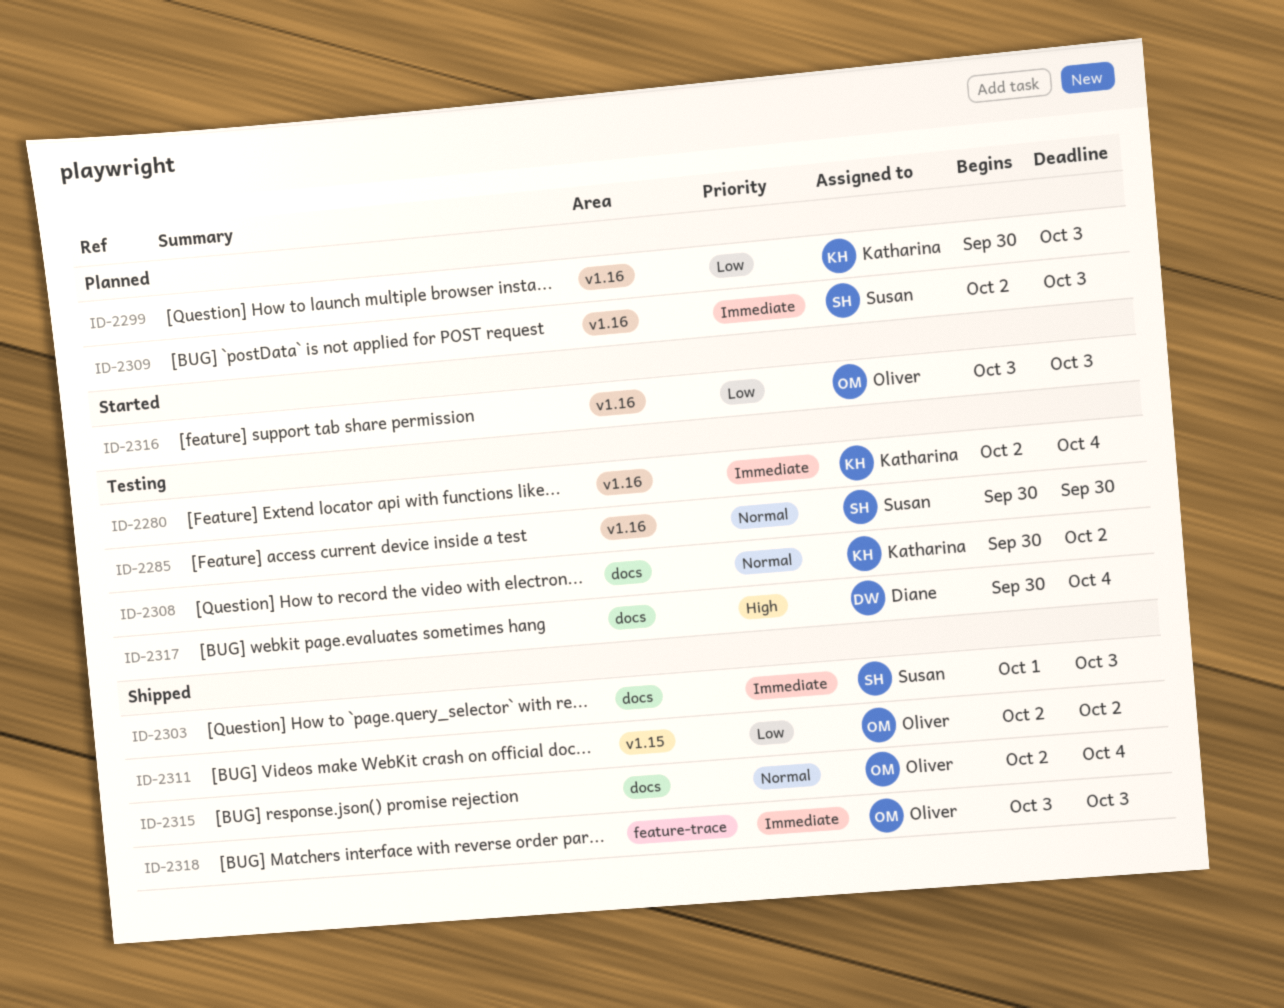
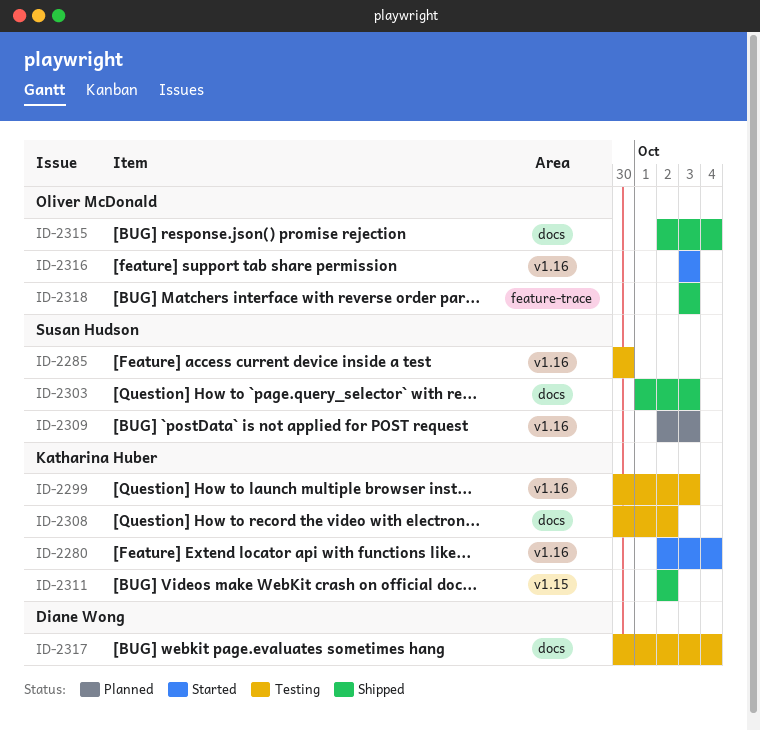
ID-2280, status: Testing -> Started
ID-2299, status: Planned -> Testing
ID-2311, owner: Oliver McDonald -> Katharina Huber

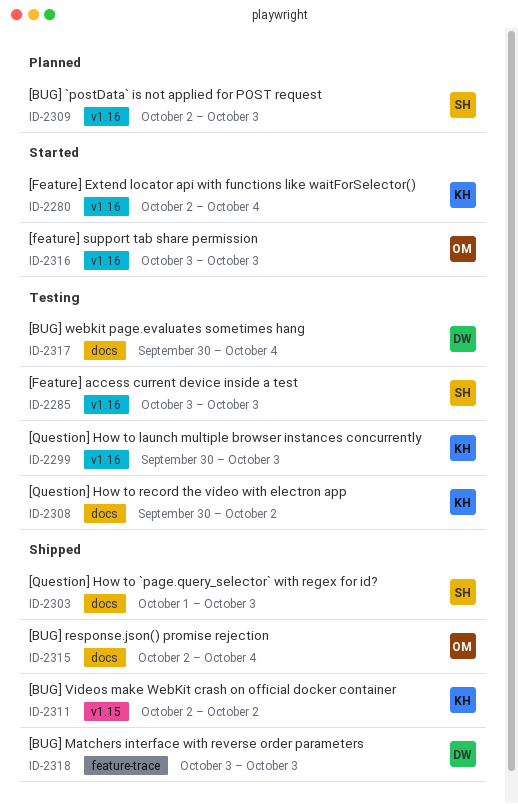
ID-2285, start: Sep 30 -> Oct 3
ID-2285, due: Sep 30 -> Oct 3
ID-2318, owner: Oliver McDonald -> Diane Wong

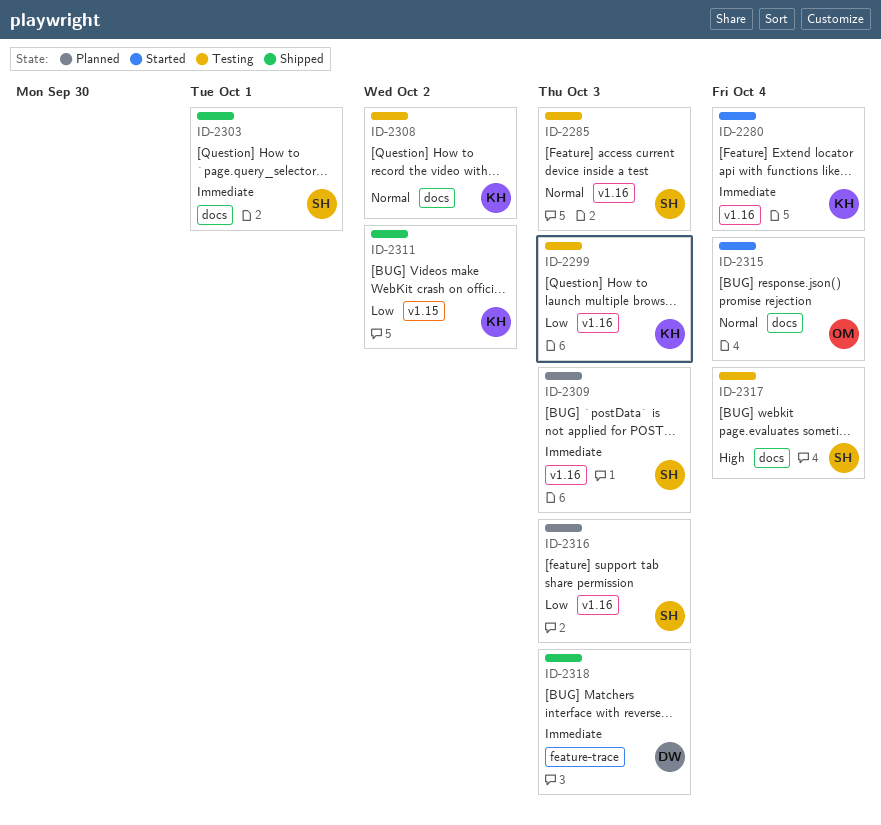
ID-2303, due: Oct 3 -> Oct 1
ID-2315, status: Shipped -> Started
ID-2316, status: Started -> Planned
ID-2316, owner: OM -> SH
ID-2317, owner: DW -> SH

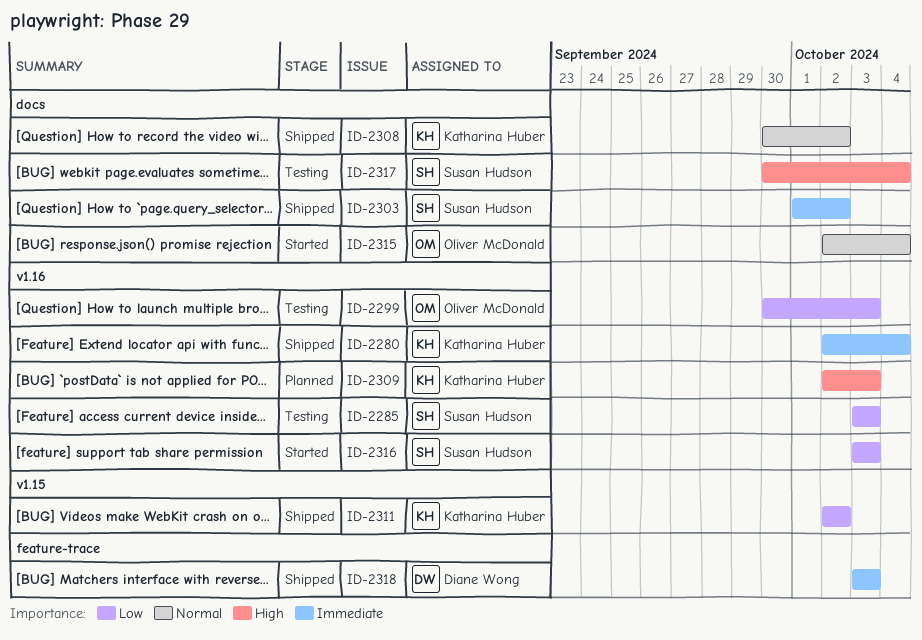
ID-2280, status: Started -> Shipped
ID-2285, priority: Normal -> Low
ID-2299, owner: Katharina Huber -> Oliver McDonald
ID-2303, due: Oct 1 -> Oct 2
ID-2308, status: Testing -> Shipped
ID-2309, owner: Susan Hudson -> Katharina Huber
ID-2309, priority: Immediate -> High
ID-2316, status: Planned -> Started

